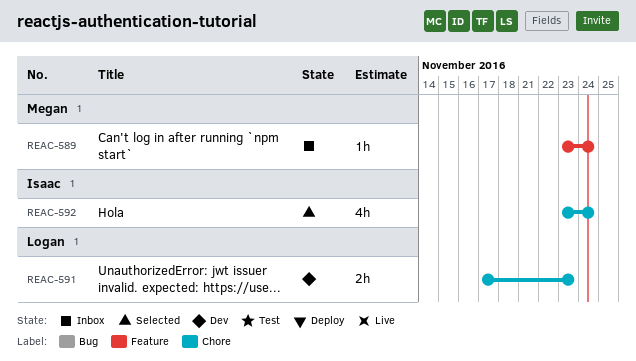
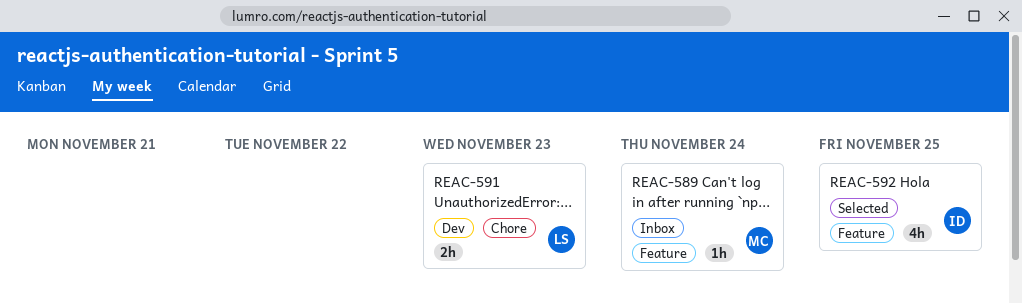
REAC-592, label: Chore -> Feature
REAC-592, due: Nov 24 -> Nov 25

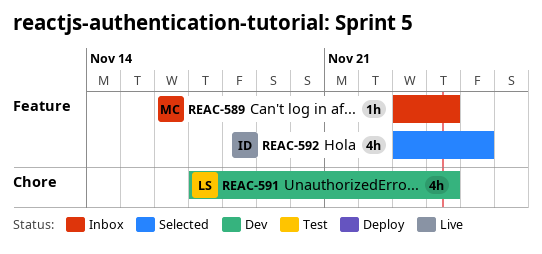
REAC-591, estimate: 2h -> 4h
REAC-591, due: Nov 23 -> Nov 24

